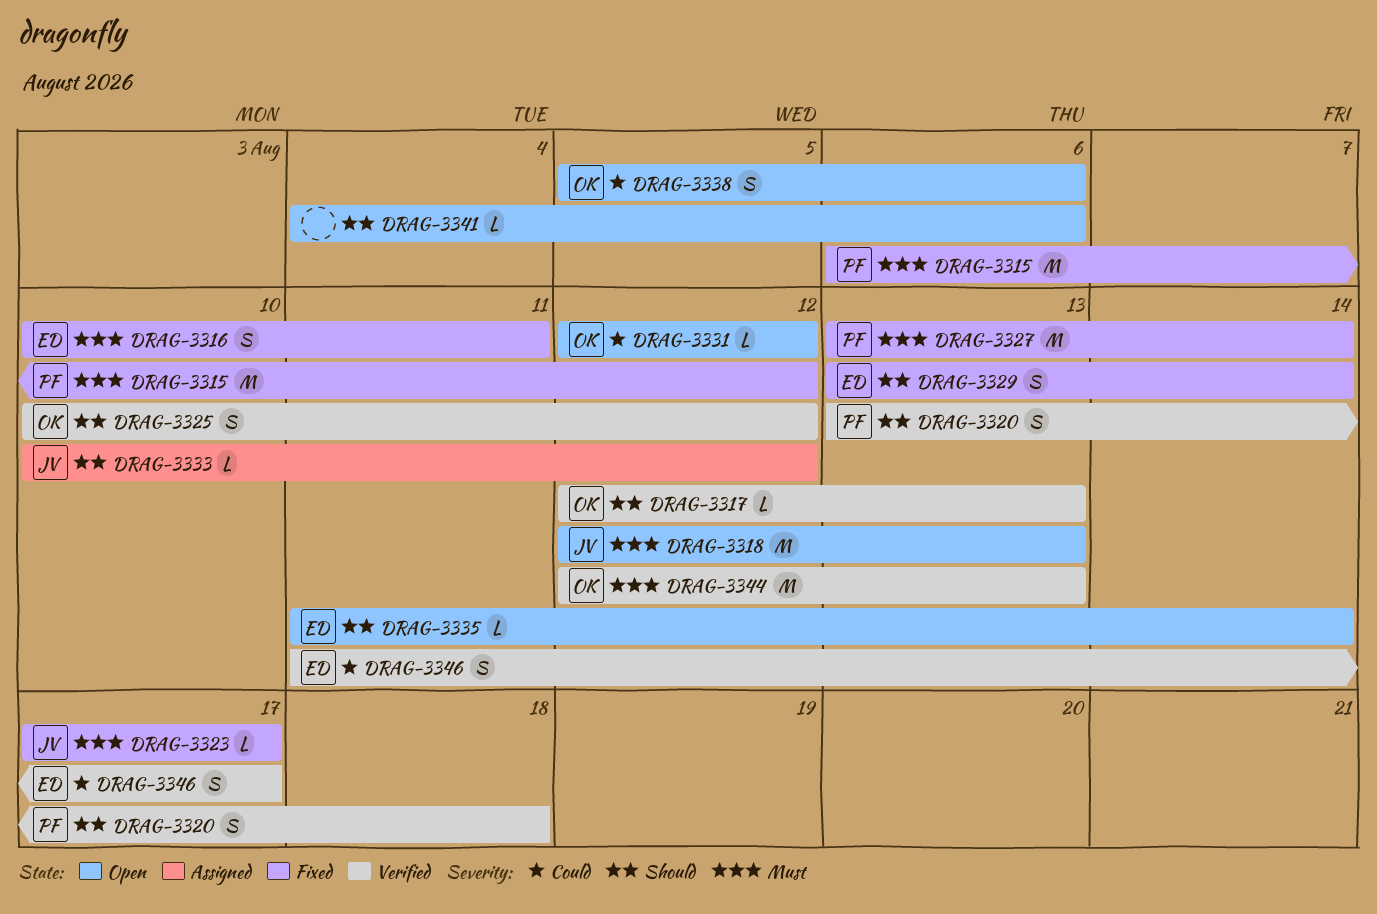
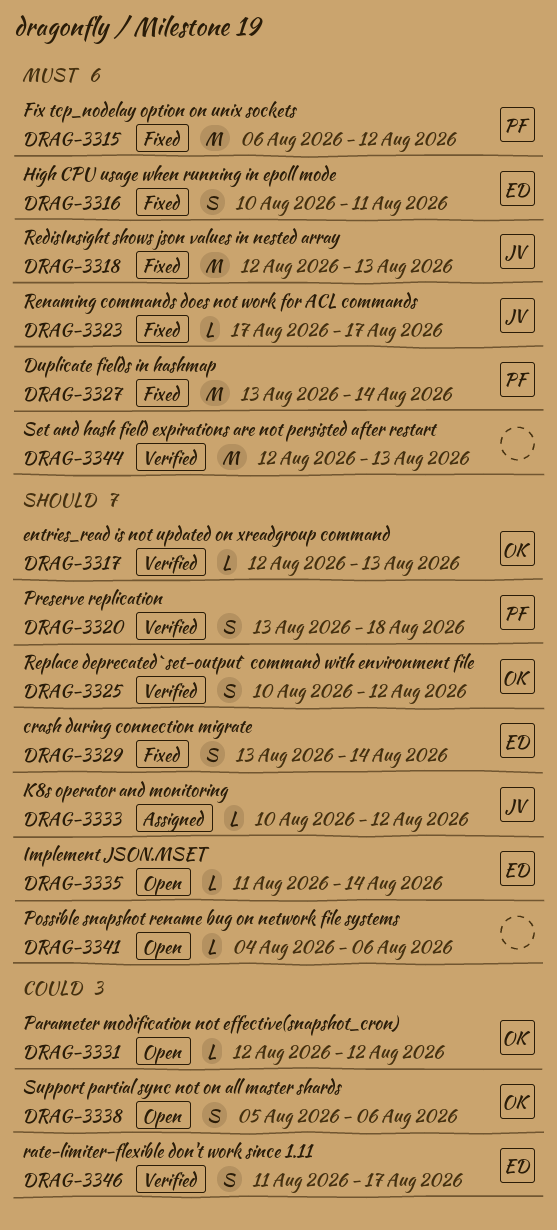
DRAG-3318, status: Open -> Fixed
DRAG-3344, owner: OK -> none

